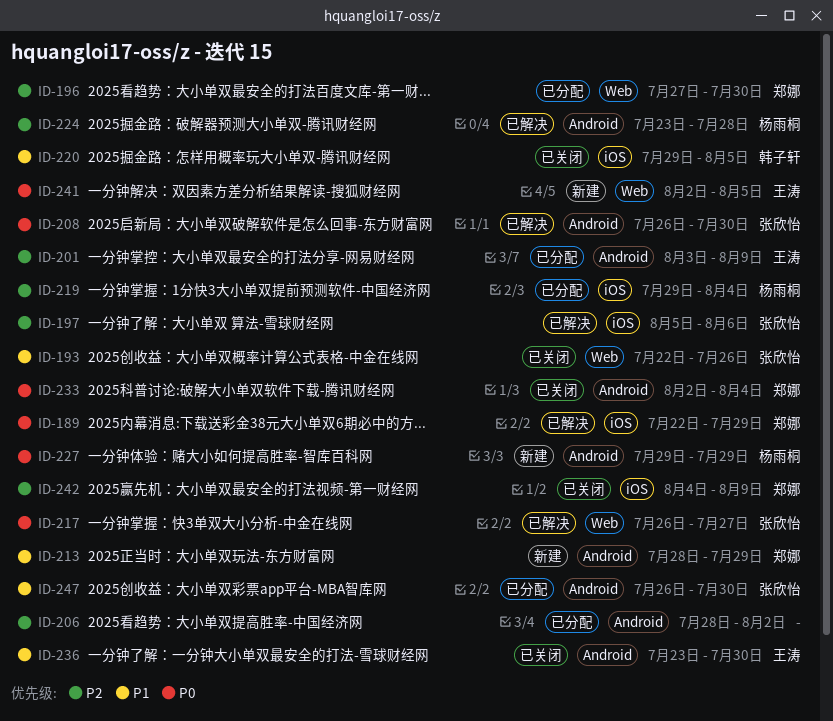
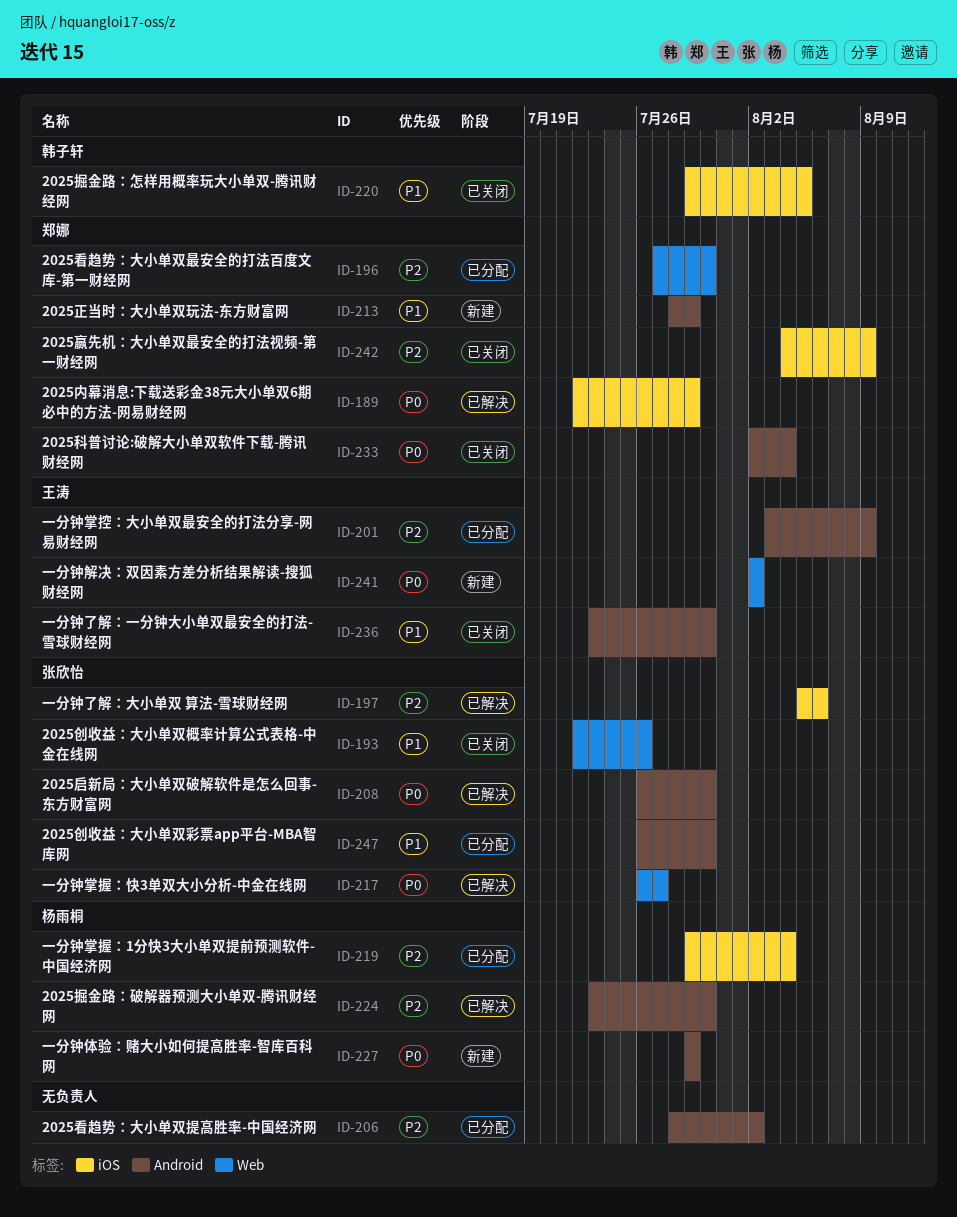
ID-224, due: Jul 28 -> Jul 30
ID-241, due: Aug 5 -> Aug 2

